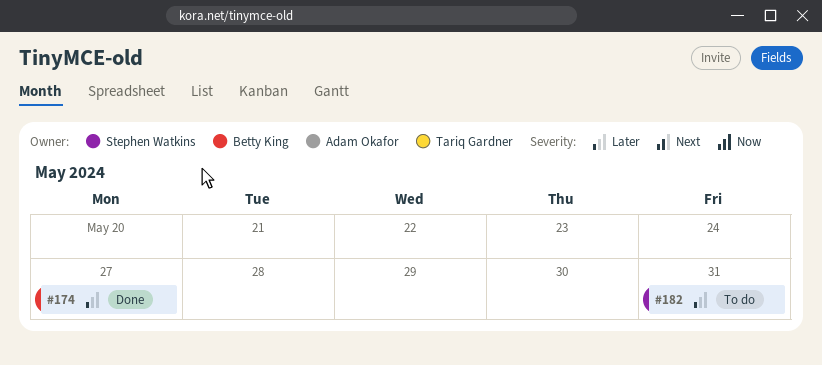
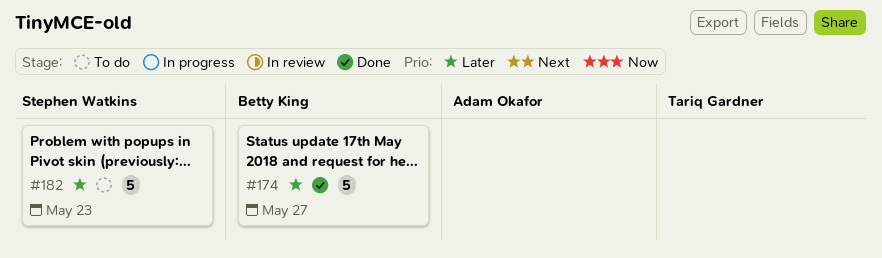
#182, due: May 31 -> May 23

